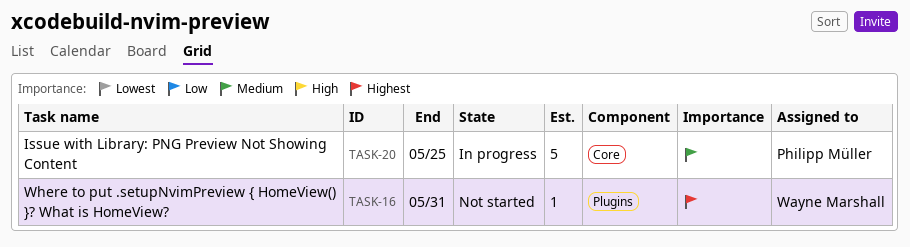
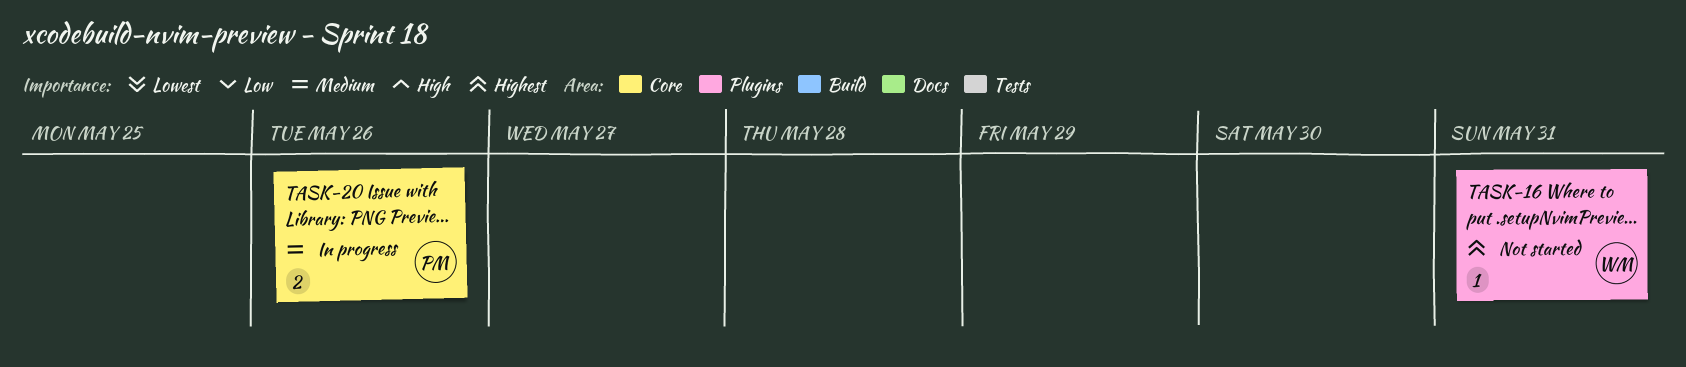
TASK-20, estimate: 5 -> 2
TASK-20, due: May 25 -> May 26

